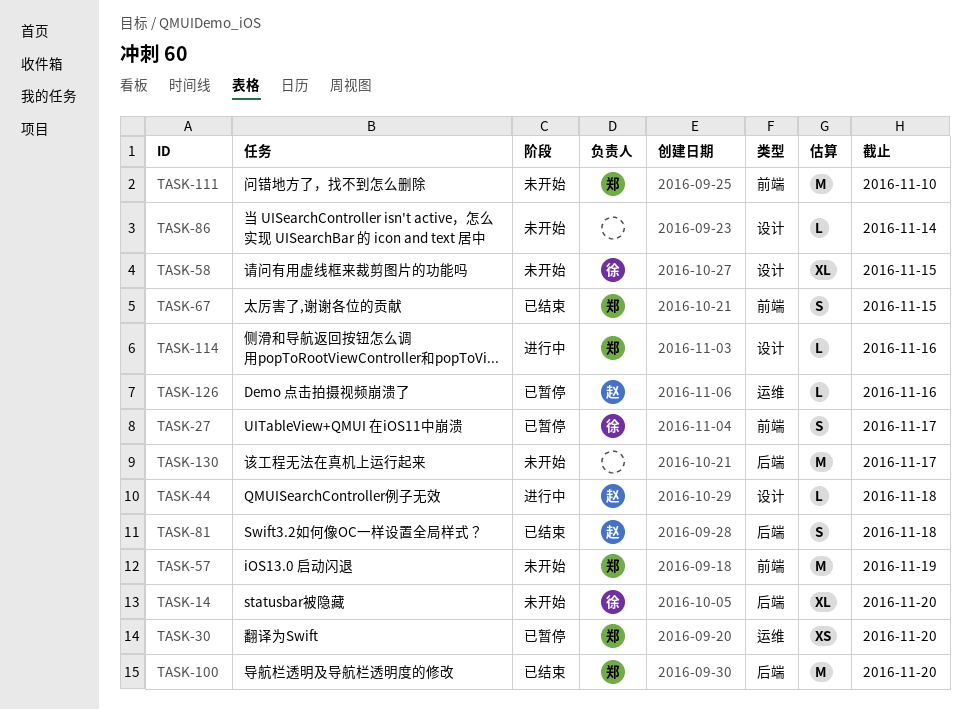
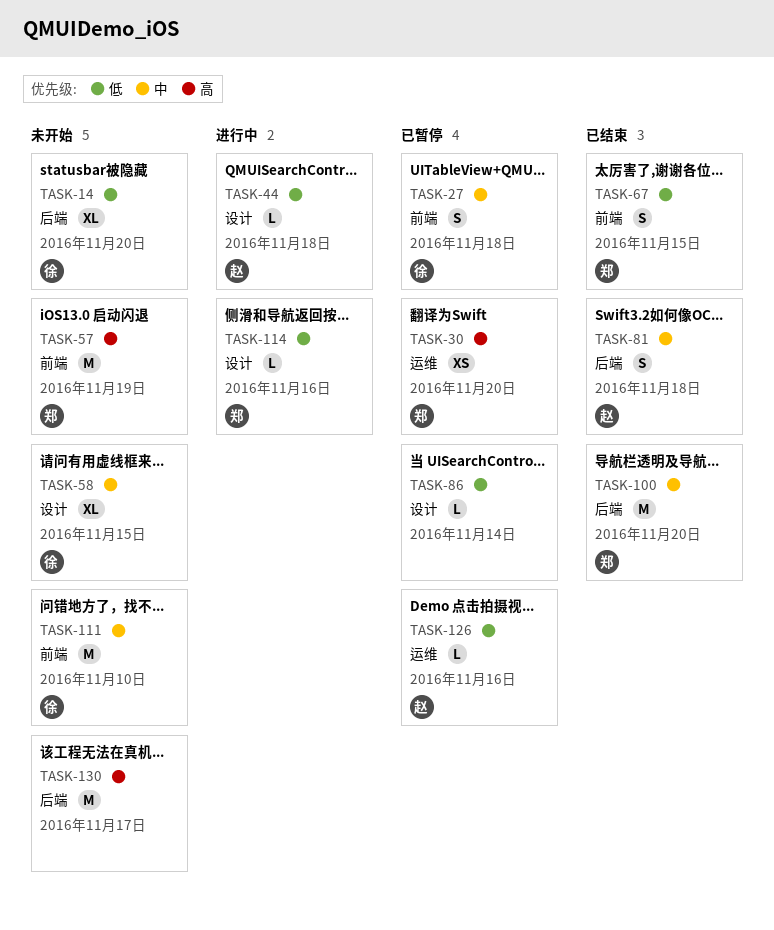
TASK-27, due: Nov 17 -> Nov 18
TASK-86, status: 未开始 -> 已暂停
TASK-111, owner: 郑 -> 徐

